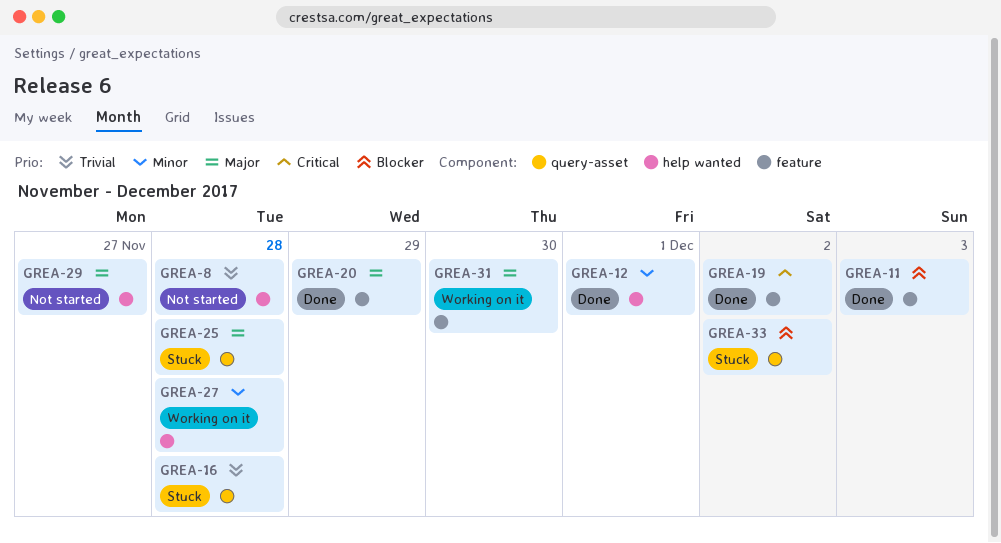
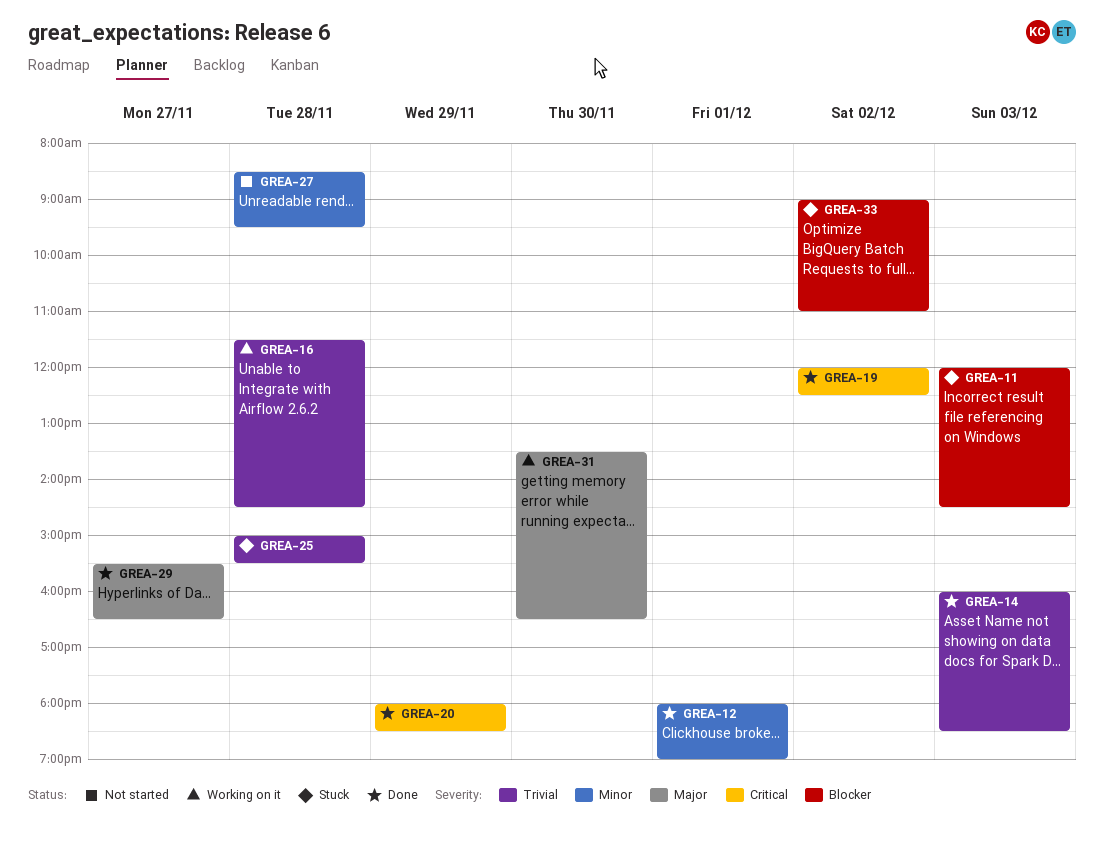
GREA-8: present -> none
GREA-11, status: Done -> Stuck
GREA-14: none -> present
GREA-16, status: Stuck -> Working on it
GREA-20, priority: Major -> Critical
GREA-25, priority: Major -> Trivial
GREA-27, status: Working on it -> Not started
GREA-29, status: Not started -> Done

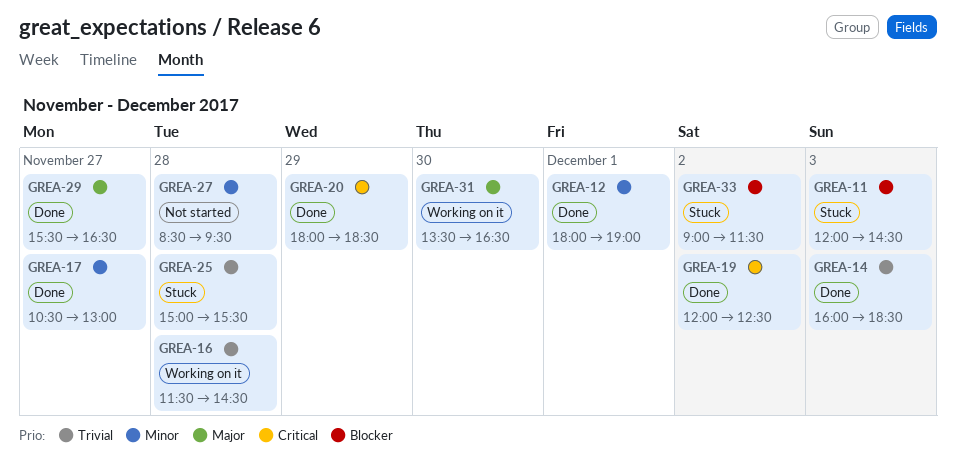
GREA-17: none -> present
GREA-33, ends: 11:00 -> 11:30

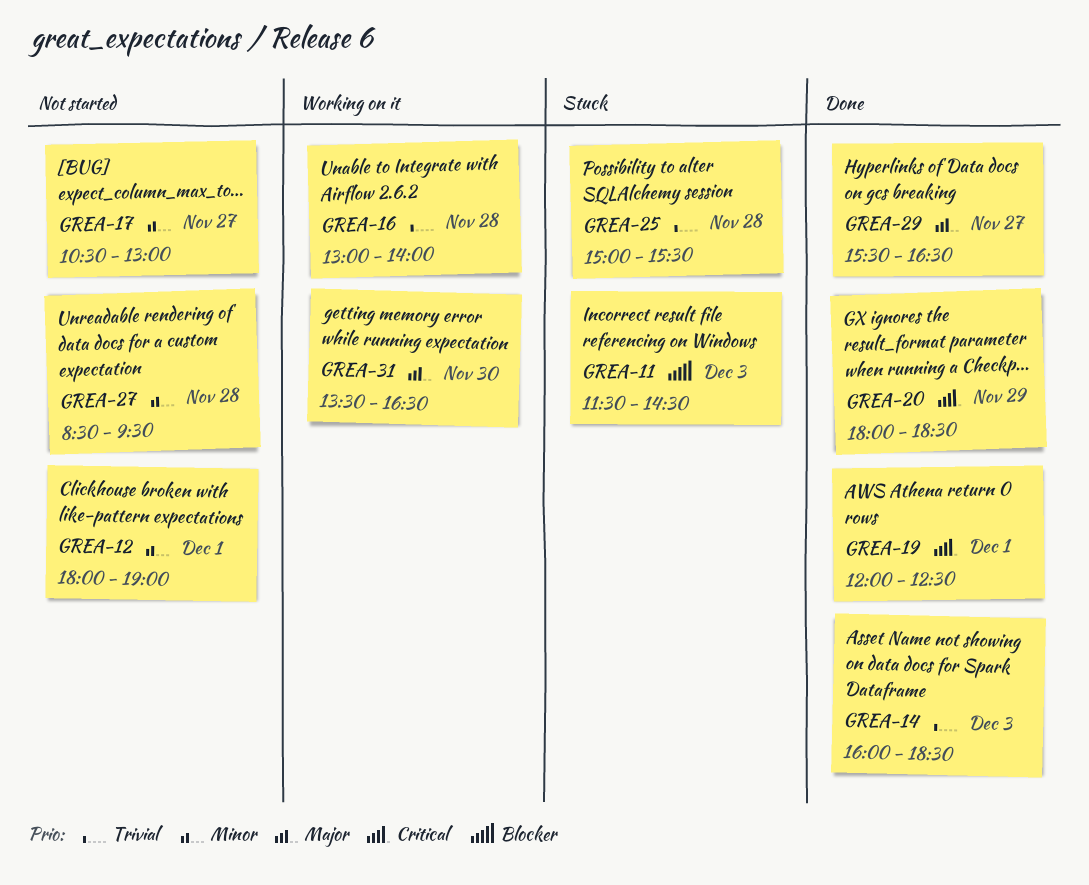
GREA-11, begins: 12:00 -> 11:30
GREA-12, status: Done -> Not started
GREA-16, begins: 11:30 -> 13:00
GREA-16, ends: 14:30 -> 14:00
GREA-17, status: Done -> Not started
GREA-19, day: Dec 2 -> Dec 1
GREA-33: present -> none

